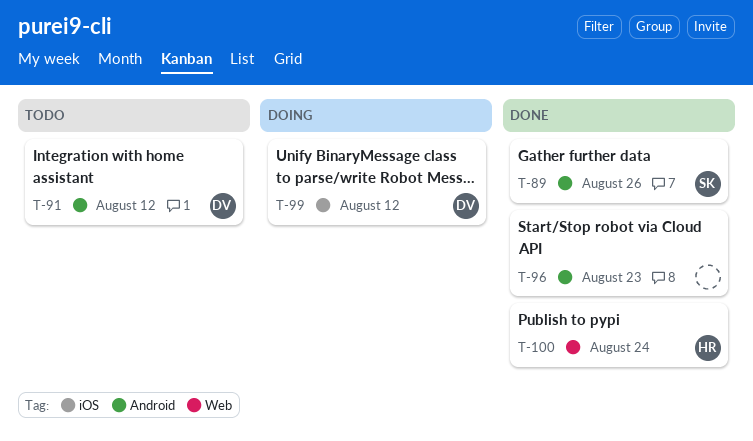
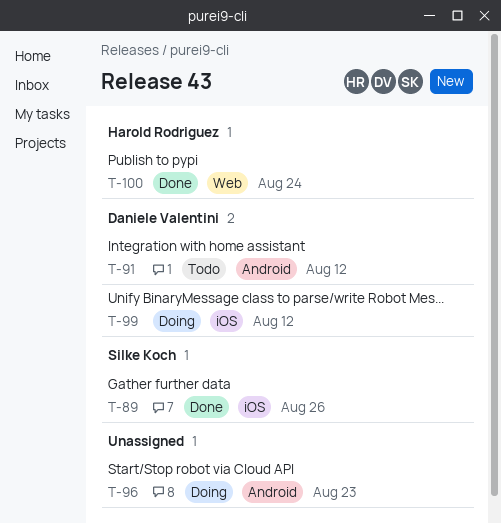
T-89, label: Android -> iOS
T-96, status: Done -> Doing

